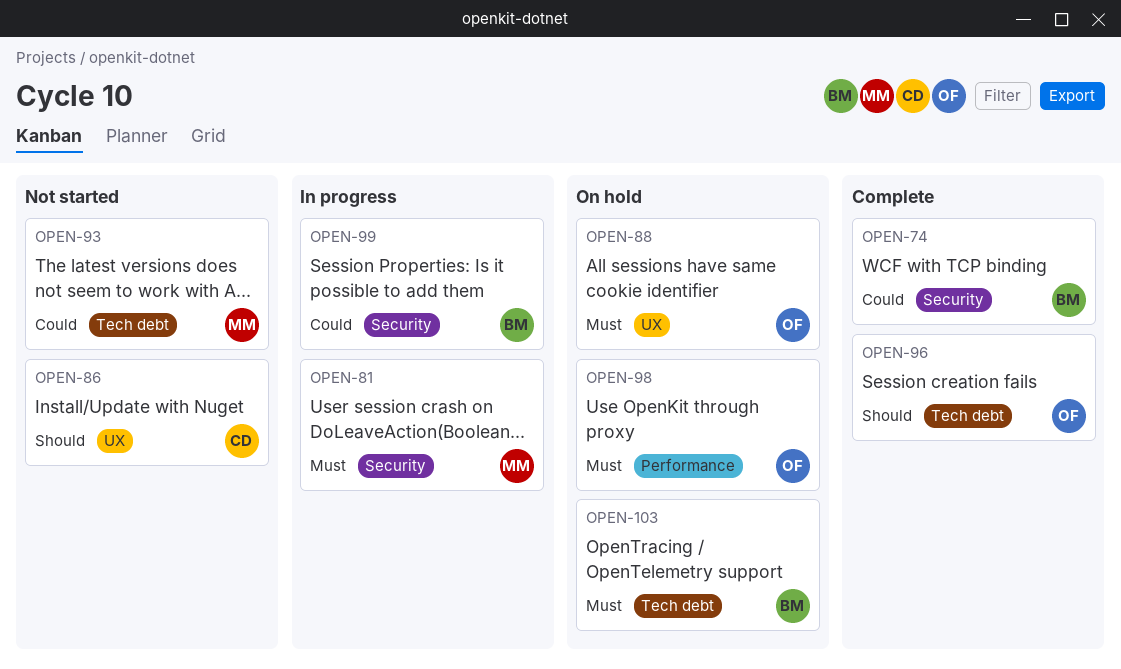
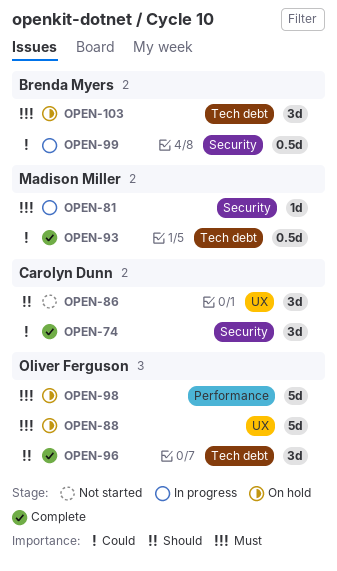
OPEN-74, owner: Brenda Myers -> Carolyn Dunn
OPEN-93, status: Not started -> Complete

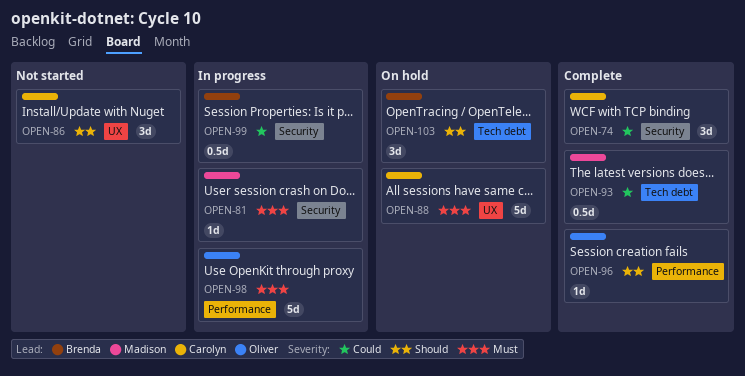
OPEN-88, owner: Oliver Ferguson -> Carolyn Dunn
OPEN-96, label: Tech debt -> Performance
OPEN-96, estimate: 3d -> 1d
OPEN-98, status: On hold -> In progress
OPEN-103, priority: Must -> Should

